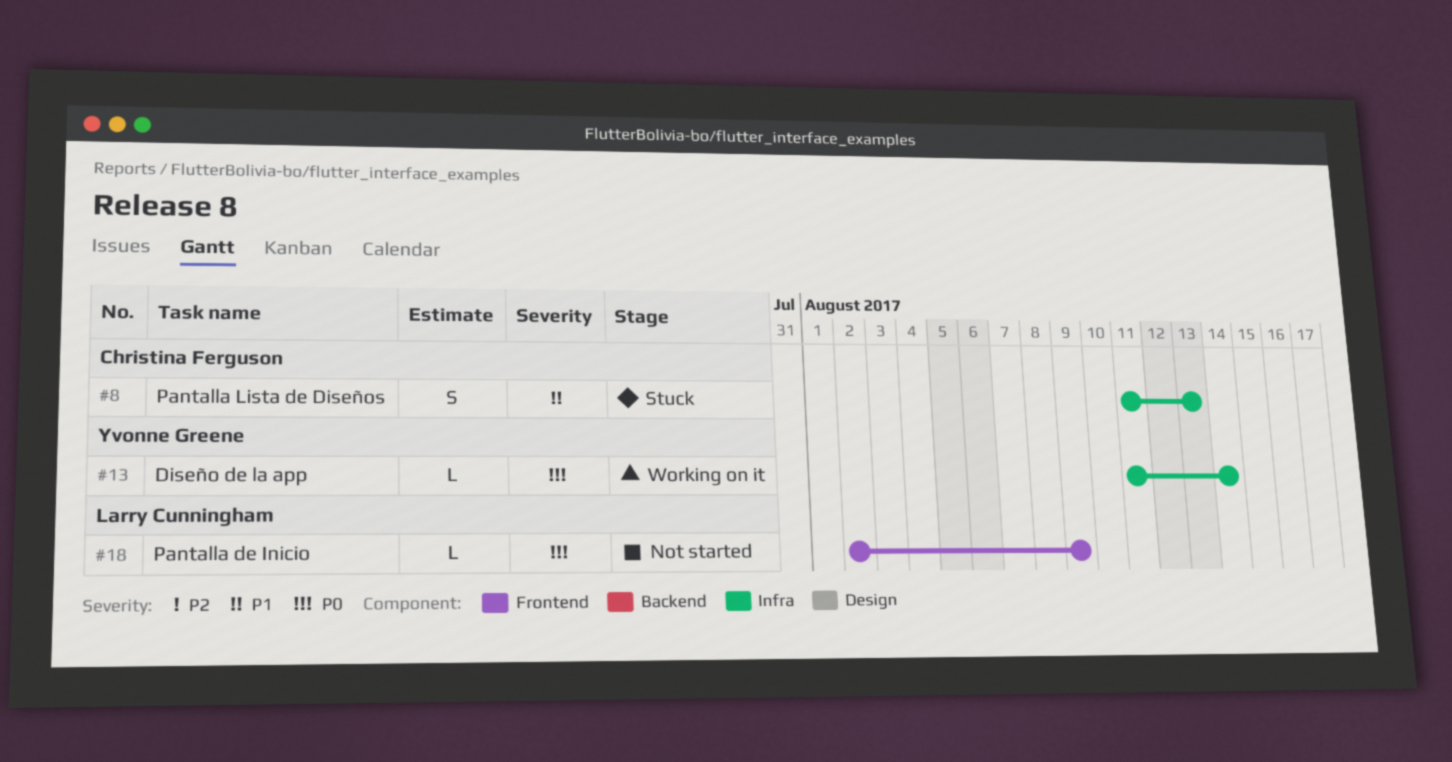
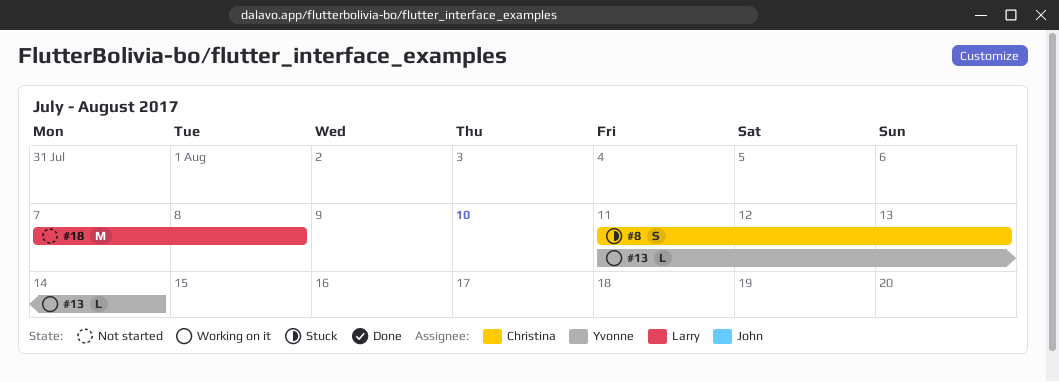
#18, estimate: L -> M
#18, start: Aug 2 -> Aug 7
#18, due: Aug 9 -> Aug 8

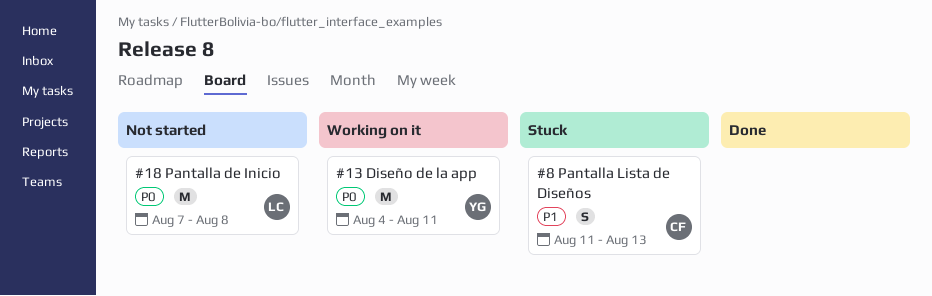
#13, estimate: L -> M
#13, start: Aug 11 -> Aug 4
#13, due: Aug 14 -> Aug 11

